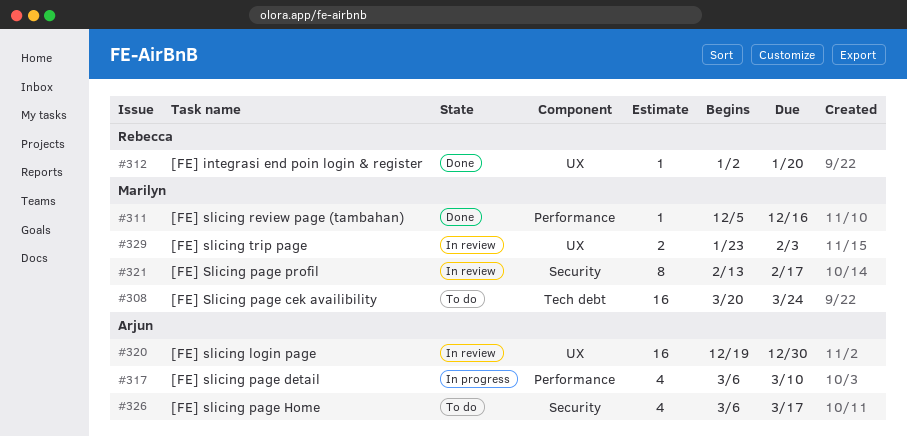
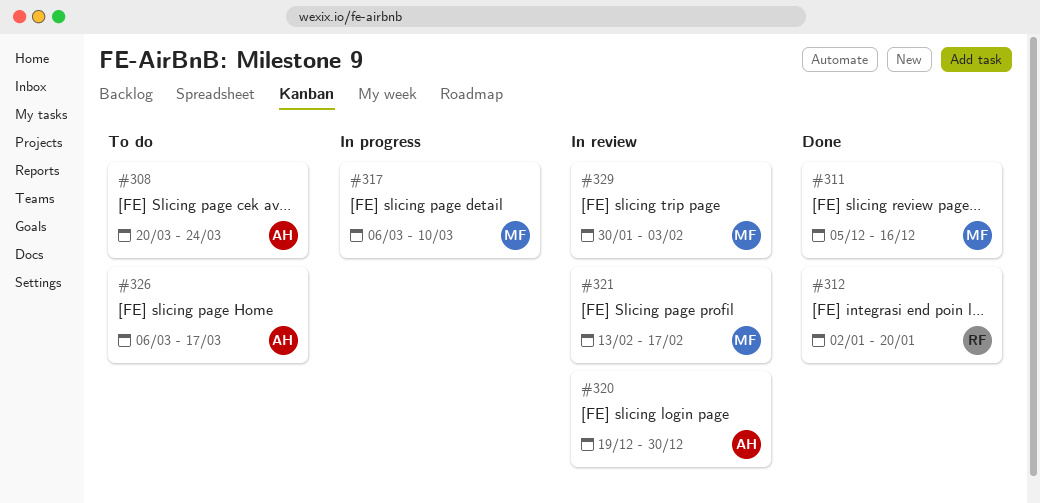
#308, owner: Marilyn -> Arjun
#317, owner: Arjun -> Marilyn
#329, start: Jan 23 -> Jan 30

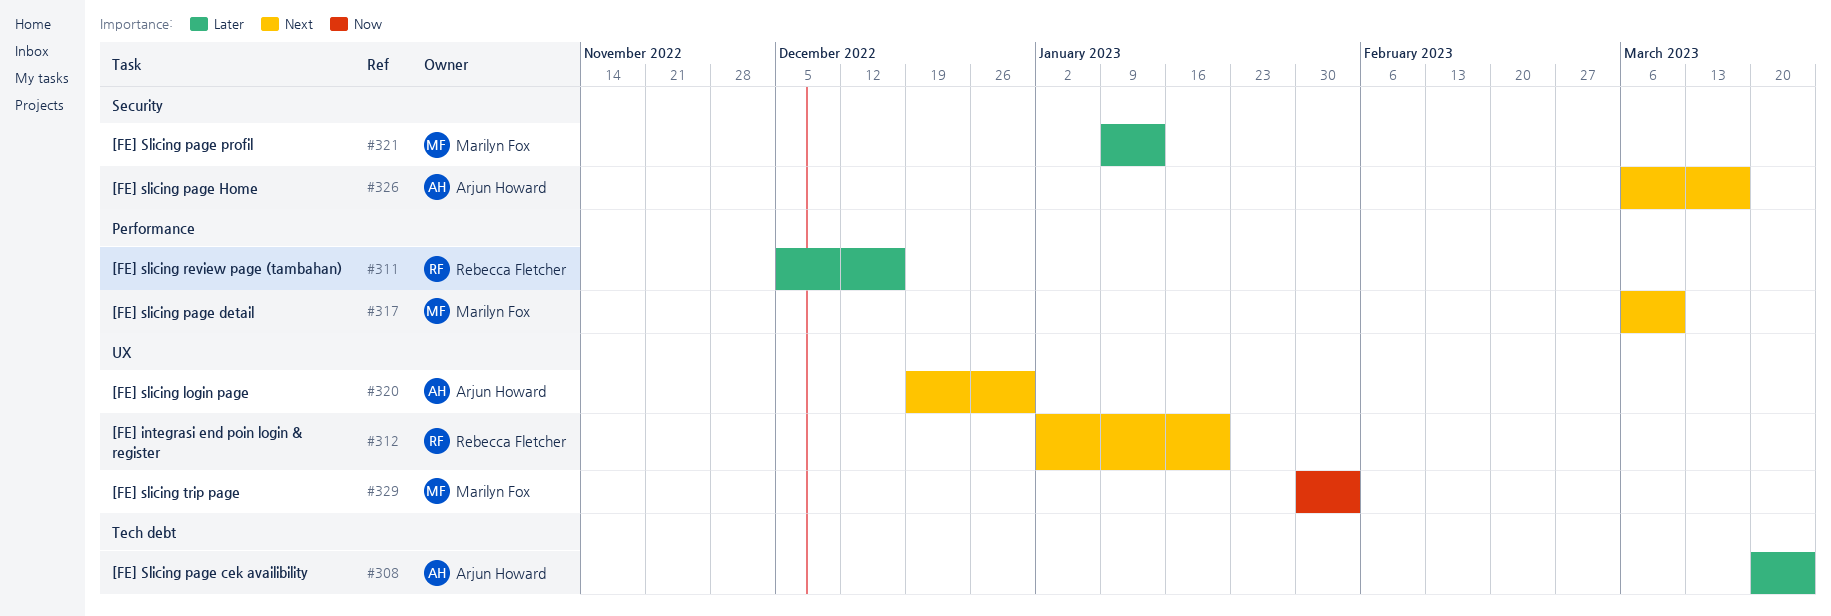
#311, owner: Marilyn Fox -> Rebecca Fletcher
#321, start: Feb 13 -> Jan 9
#321, due: Feb 17 -> Jan 13

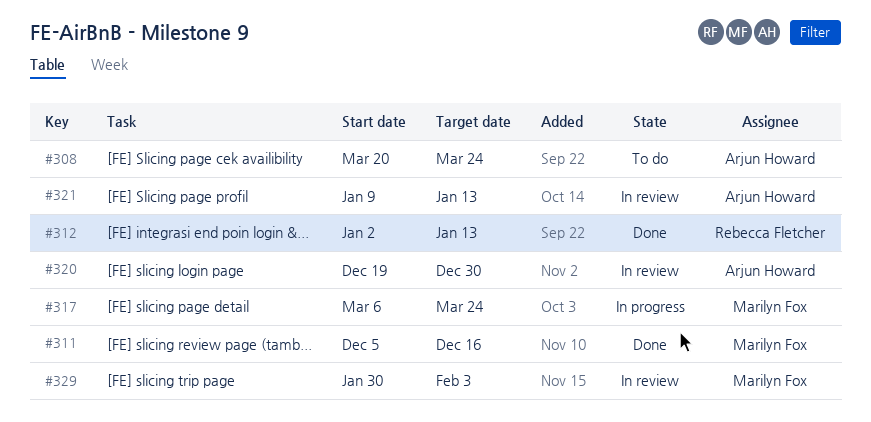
#311, owner: Rebecca Fletcher -> Marilyn Fox
#312, due: Jan 20 -> Jan 13
#317, due: Mar 10 -> Mar 24
#321, owner: Marilyn Fox -> Arjun Howard
#326: present -> none

